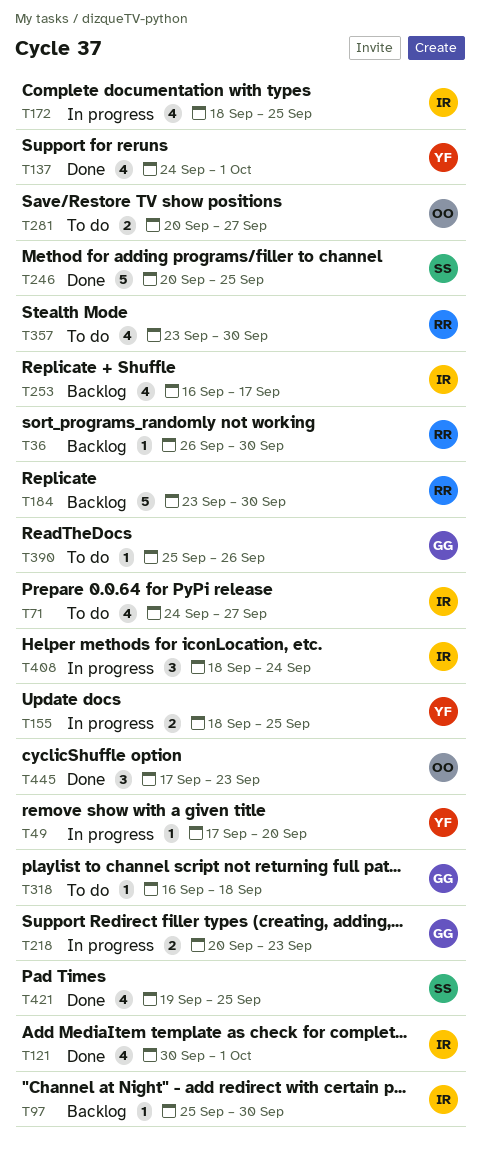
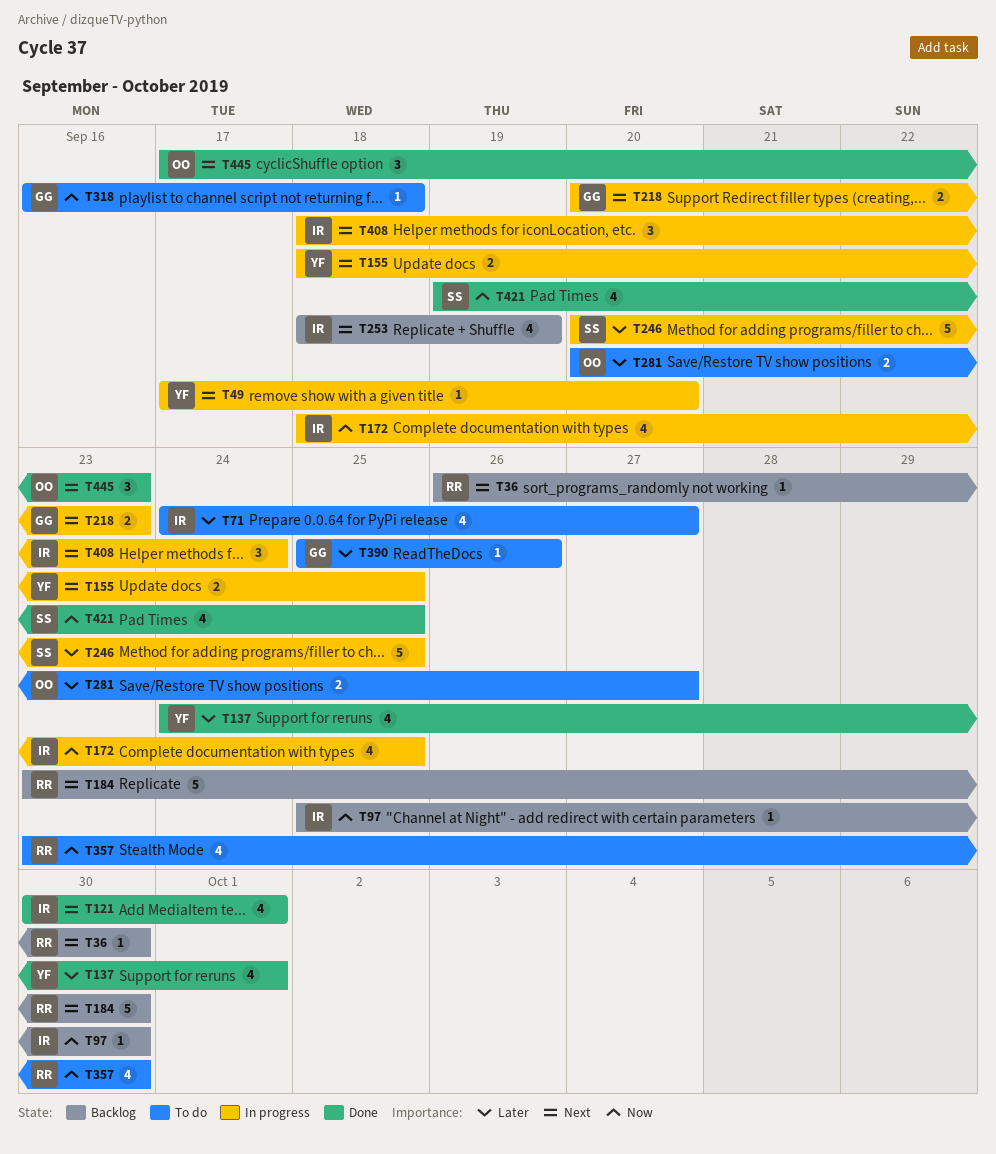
T246, status: Done -> In progress
T253, start: Sep 16 -> Sep 18
T253, due: Sep 17 -> Sep 19

